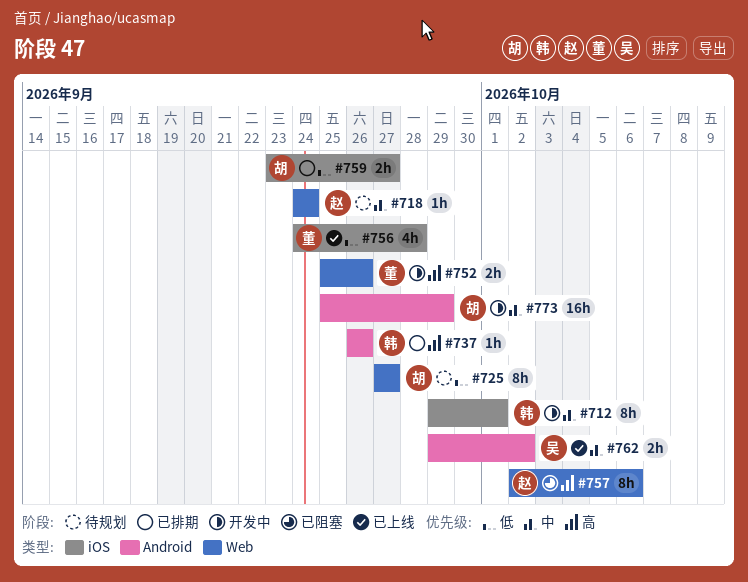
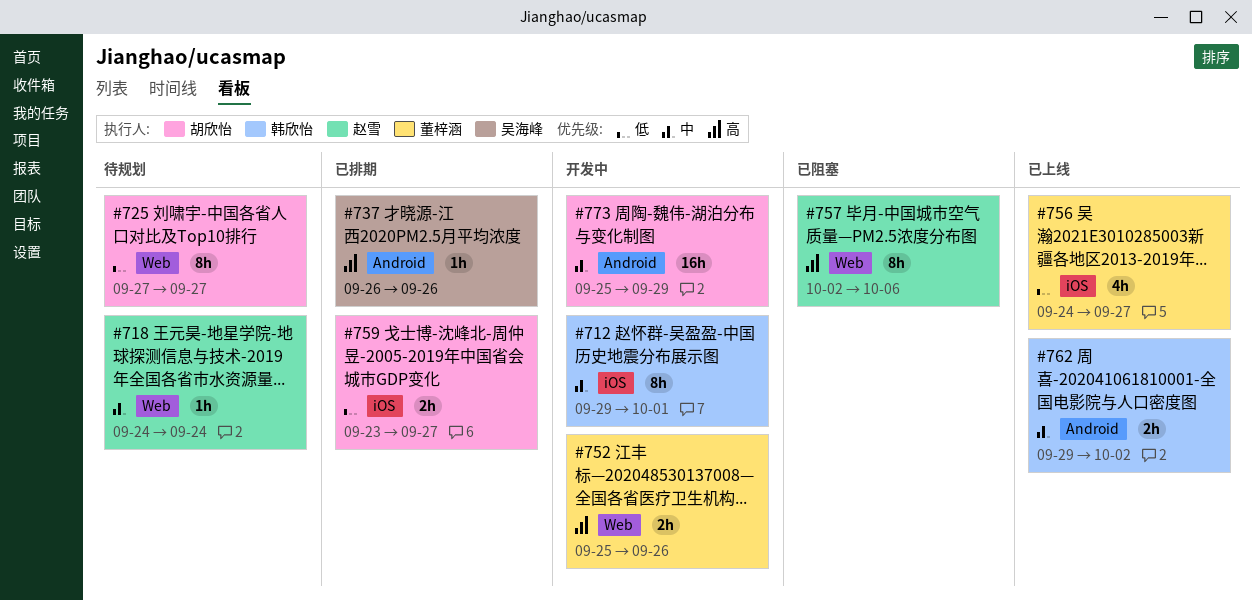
#737, owner: 韩欣怡 -> 吴海峰
#756, due: Sep 28 -> Sep 27
#762, owner: 吴海峰 -> 韩欣怡

